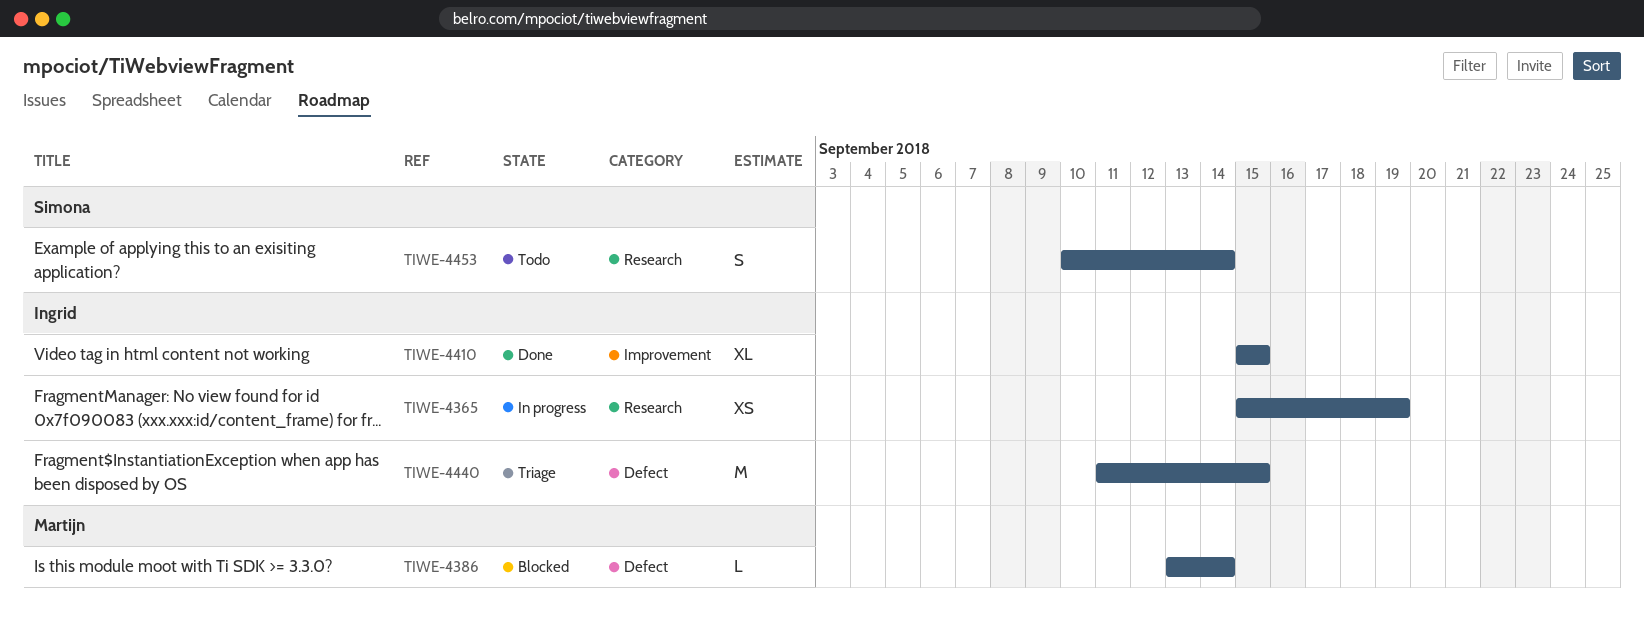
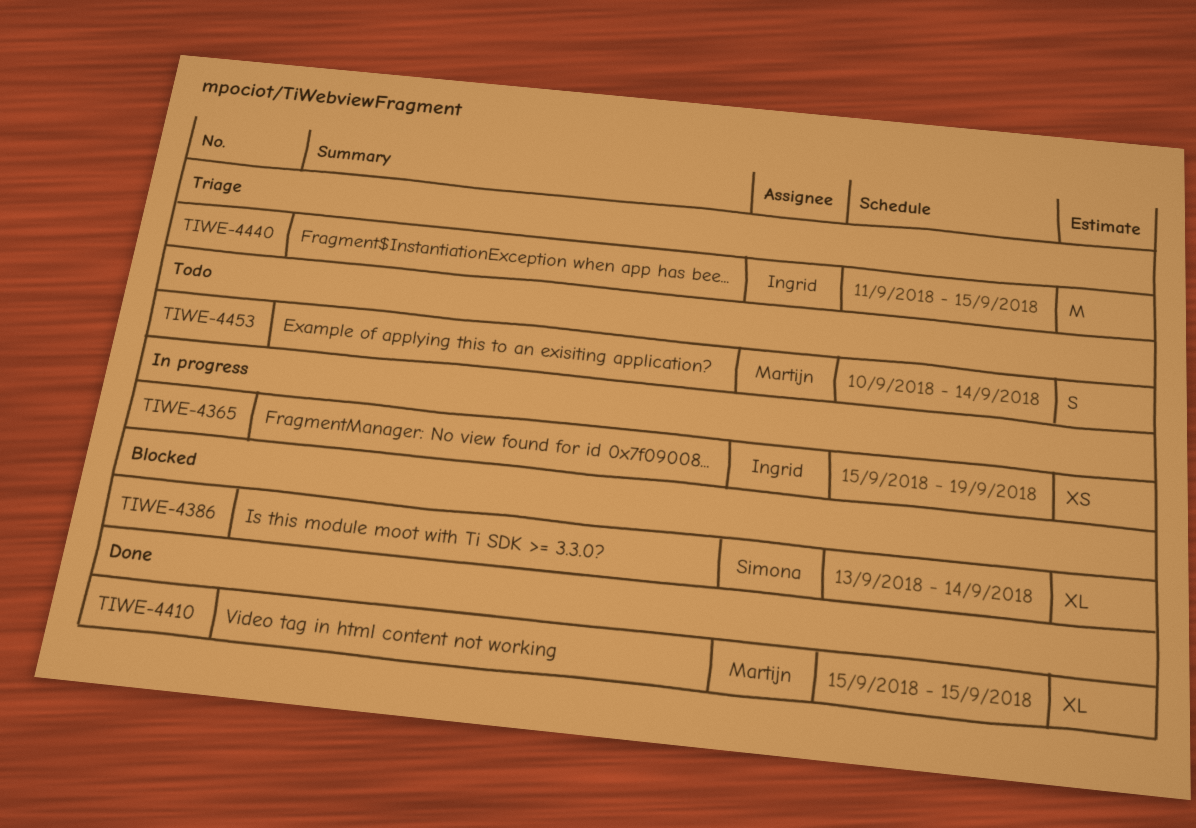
TIWE-4386, owner: Martijn -> Simona
TIWE-4386, estimate: L -> XL
TIWE-4410, owner: Ingrid -> Martijn
TIWE-4453, owner: Simona -> Martijn

